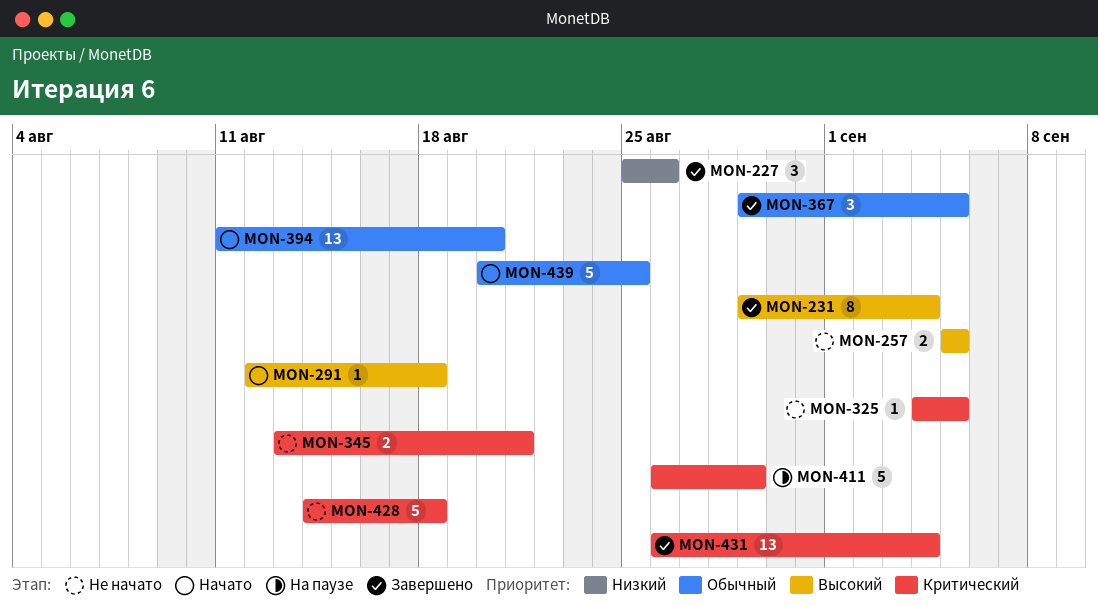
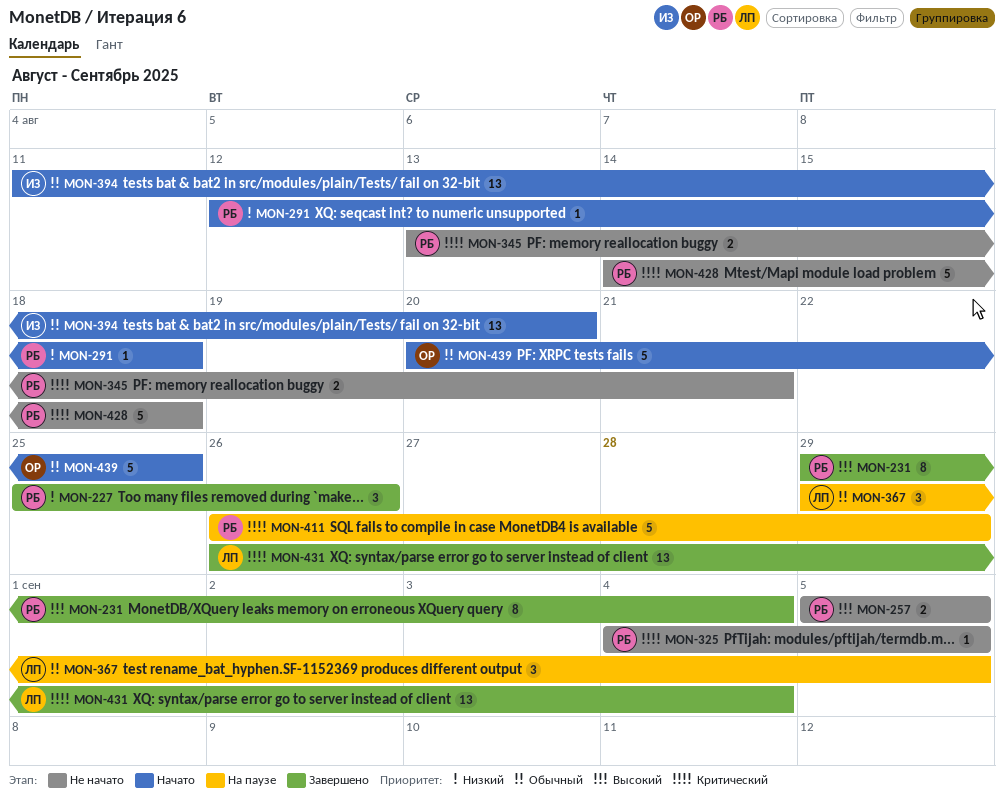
MON-291, priority: Высокий -> Низкий
MON-367, status: Завершено -> На паузе

